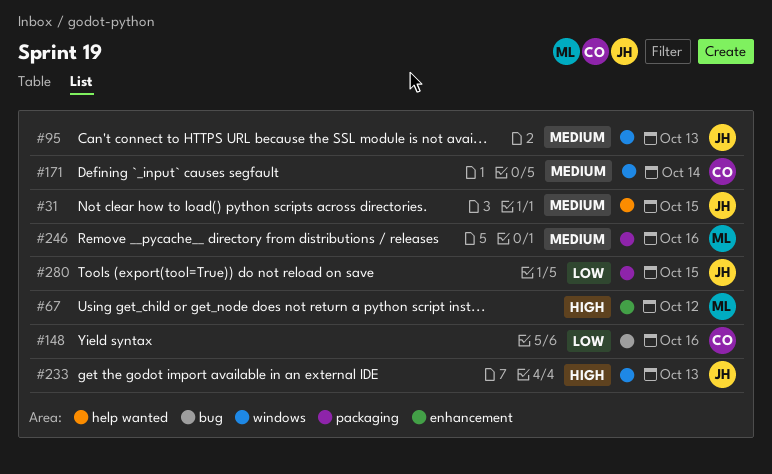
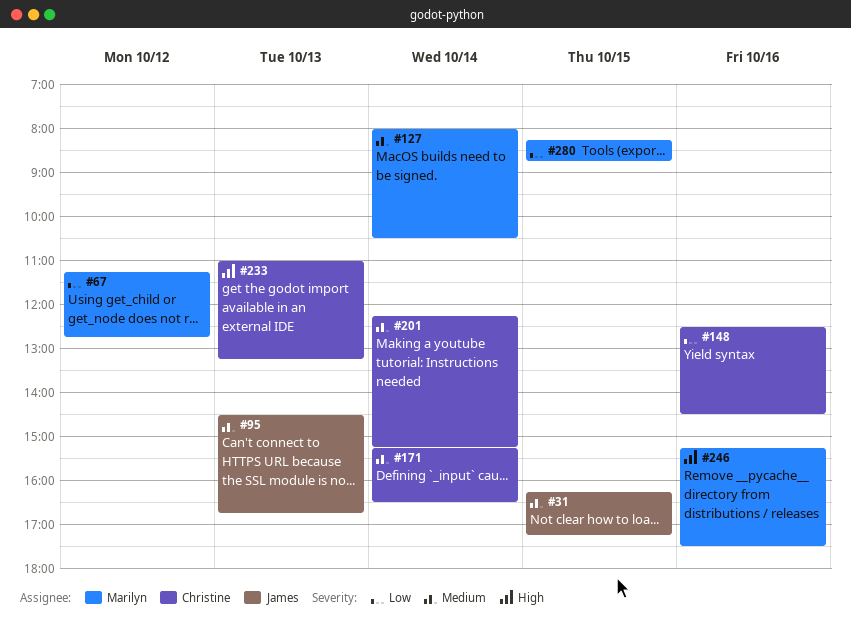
#67, priority: High -> Low
#127: none -> present
#201: none -> present
#233, owner: James -> Christine
#246, priority: Medium -> High
#280, owner: James -> Marilyn

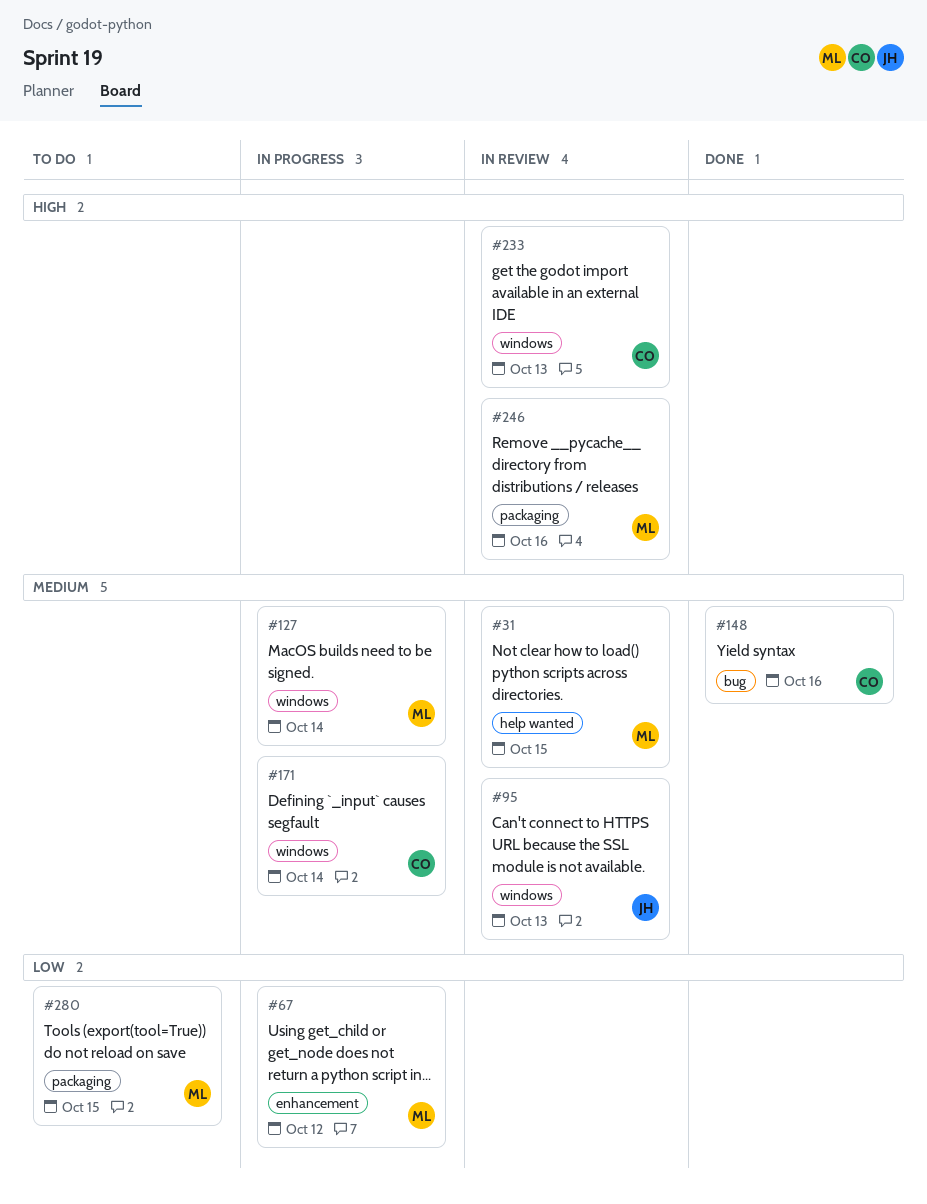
#31, owner: James -> Marilyn
#148, priority: Low -> Medium
#201: present -> none

